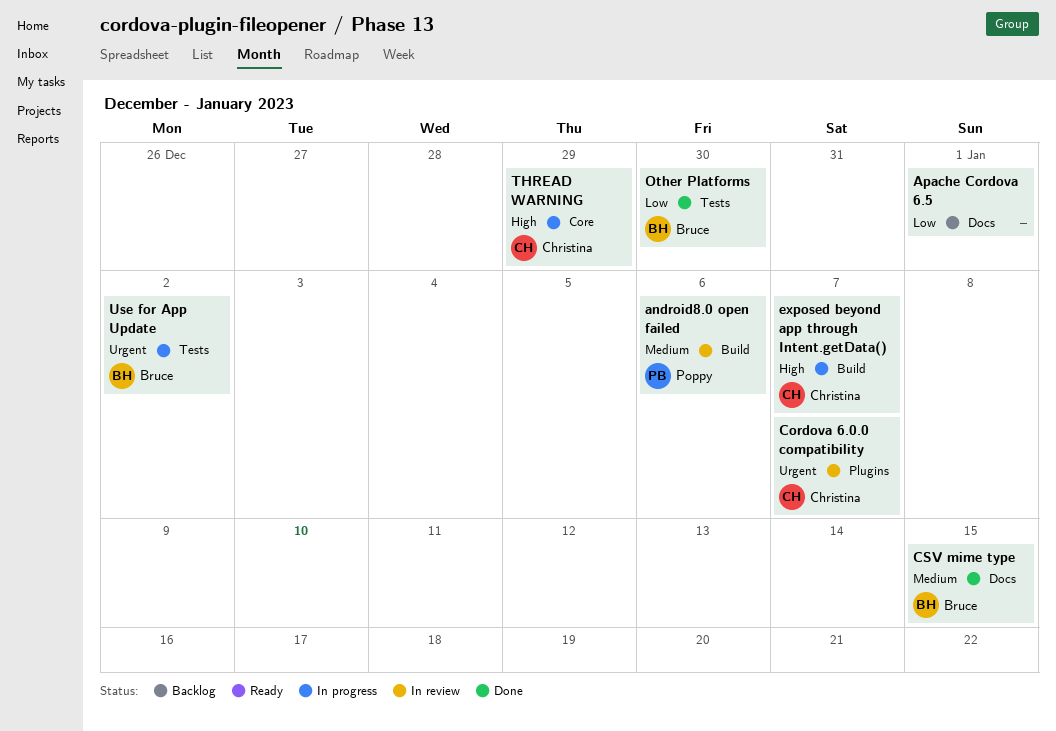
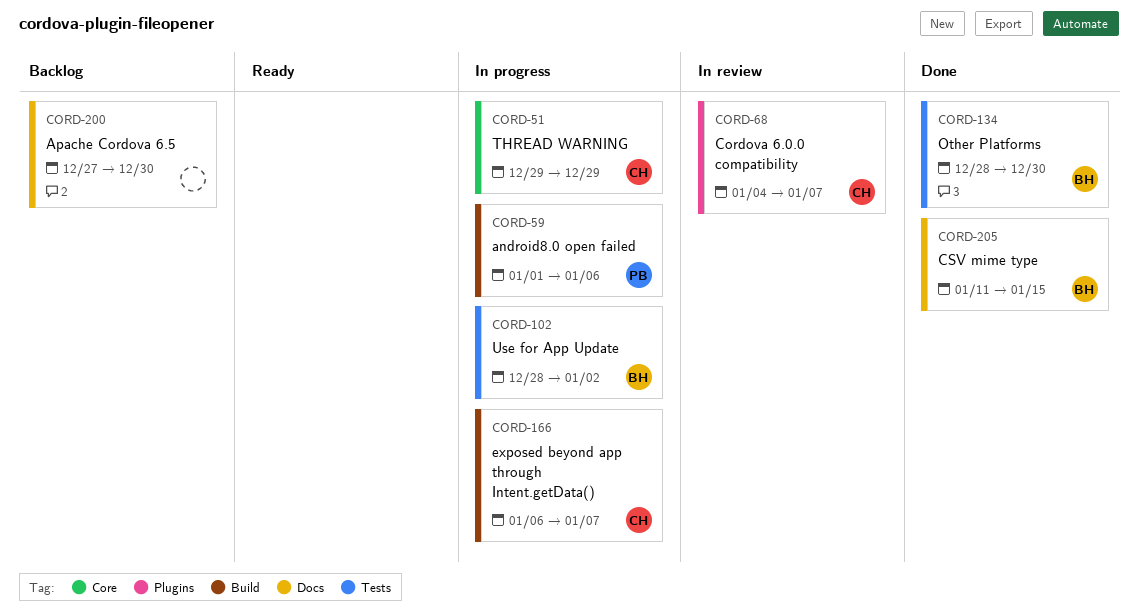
android8.0 open failed, status: In review -> In progress
Apache Cordova 6.5, due: Jan 1 -> Dec 30

